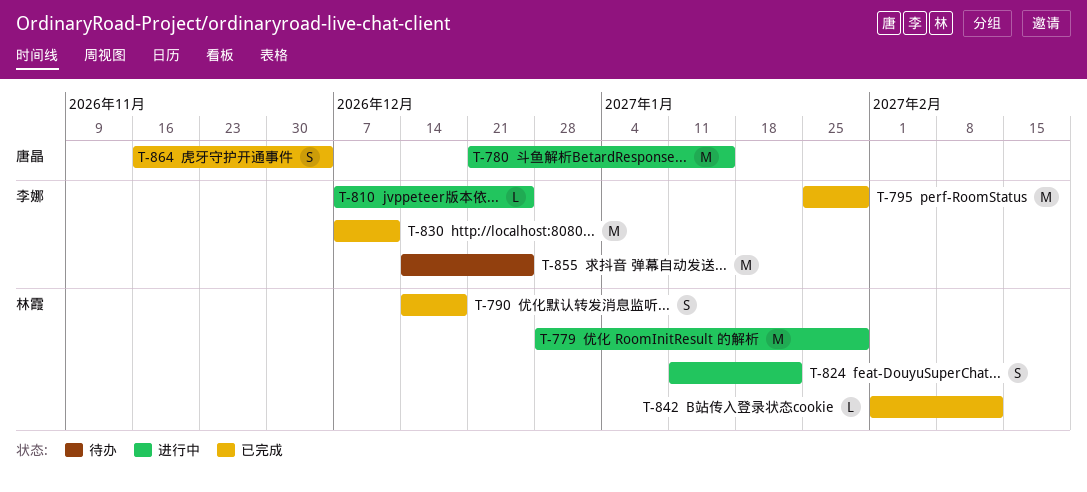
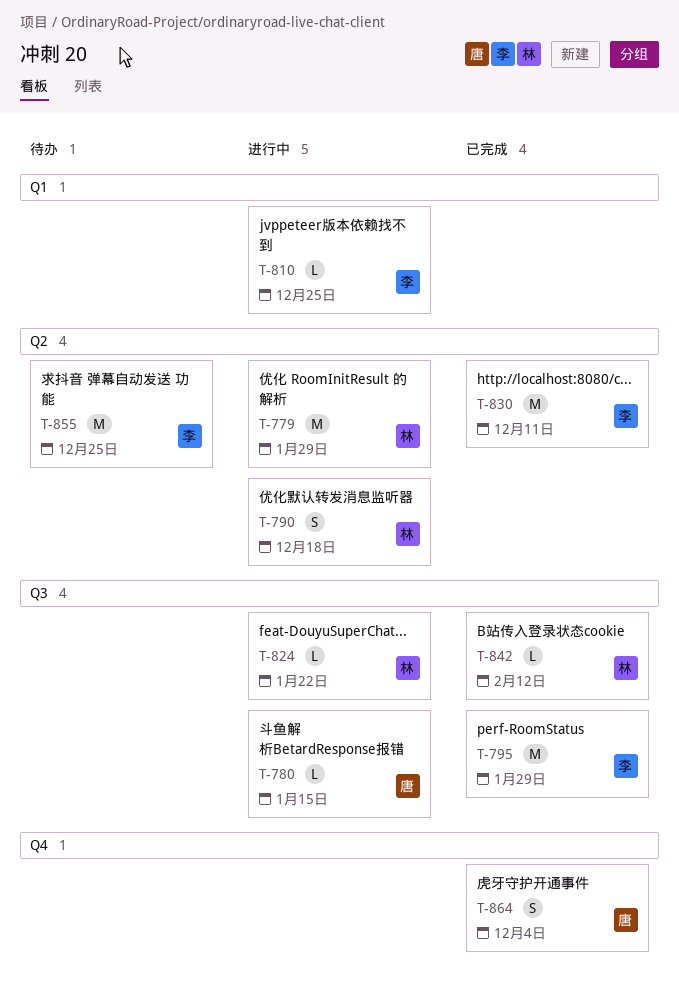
T-780, estimate: M -> L
T-790, status: 已完成 -> 进行中
T-824, estimate: S -> L

